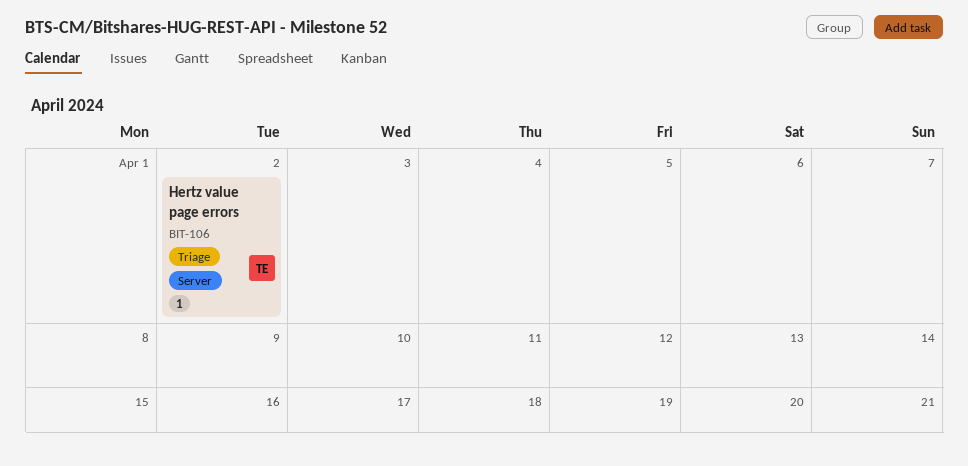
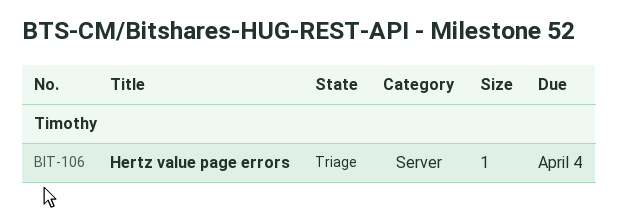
BIT-106, due: Apr 2 -> Apr 4

